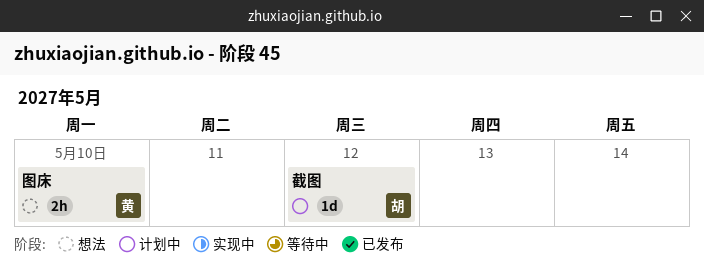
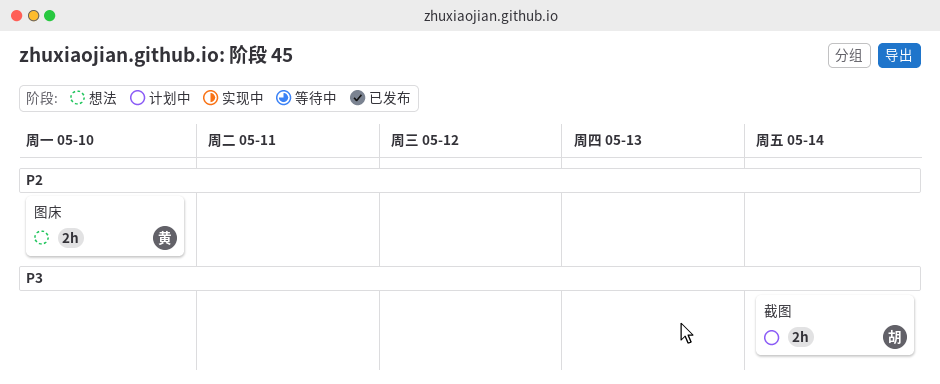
截图, estimate: 1d -> 2h
截图, due: May 12 -> May 14

